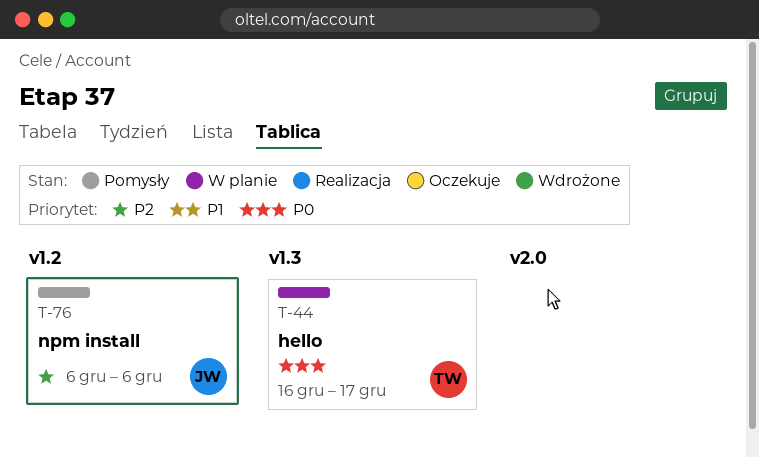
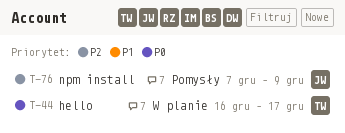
T-76, start: Dec 6 -> Dec 7
T-76, due: Dec 6 -> Dec 9

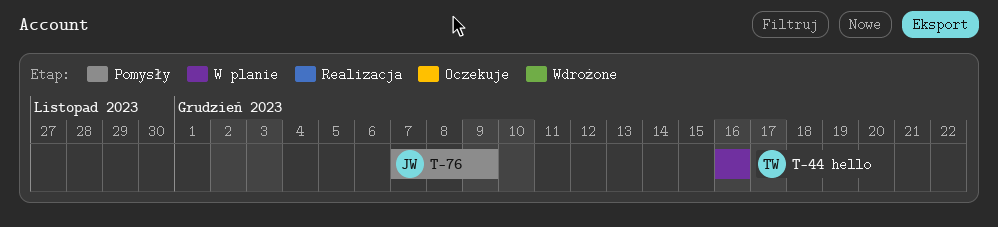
T-44, due: Dec 17 -> Dec 16

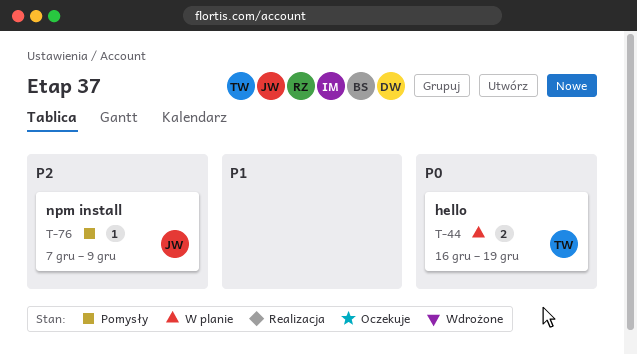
T-44, due: Dec 16 -> Dec 19

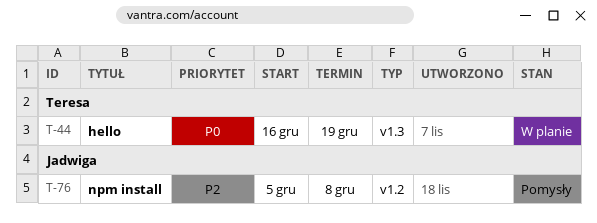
T-76, start: Dec 7 -> Dec 5
T-76, due: Dec 9 -> Dec 8

